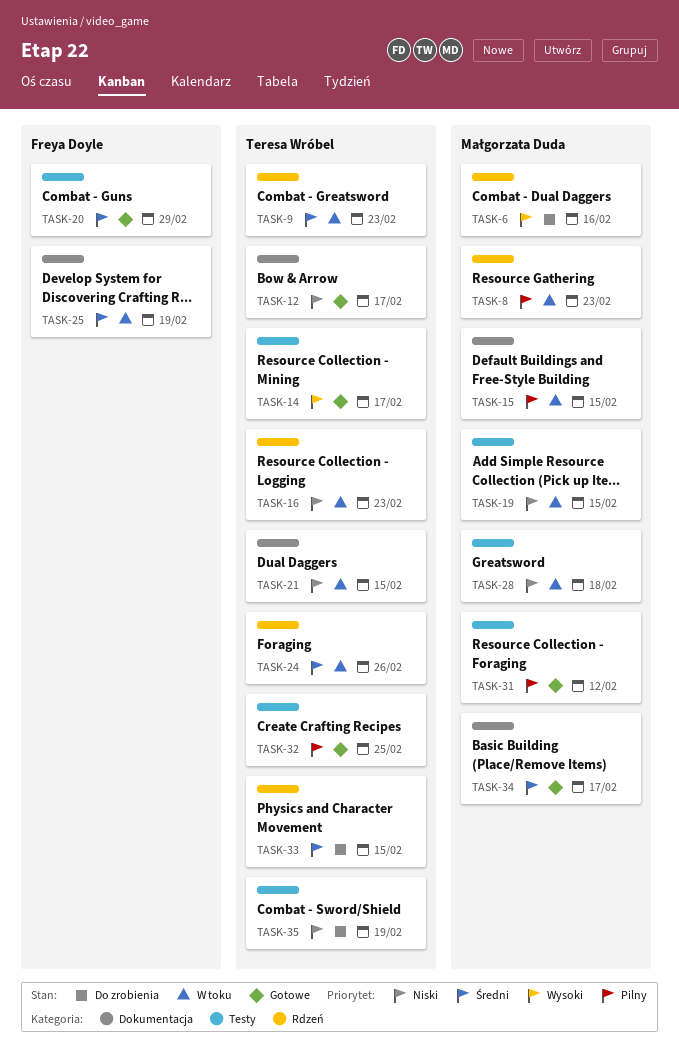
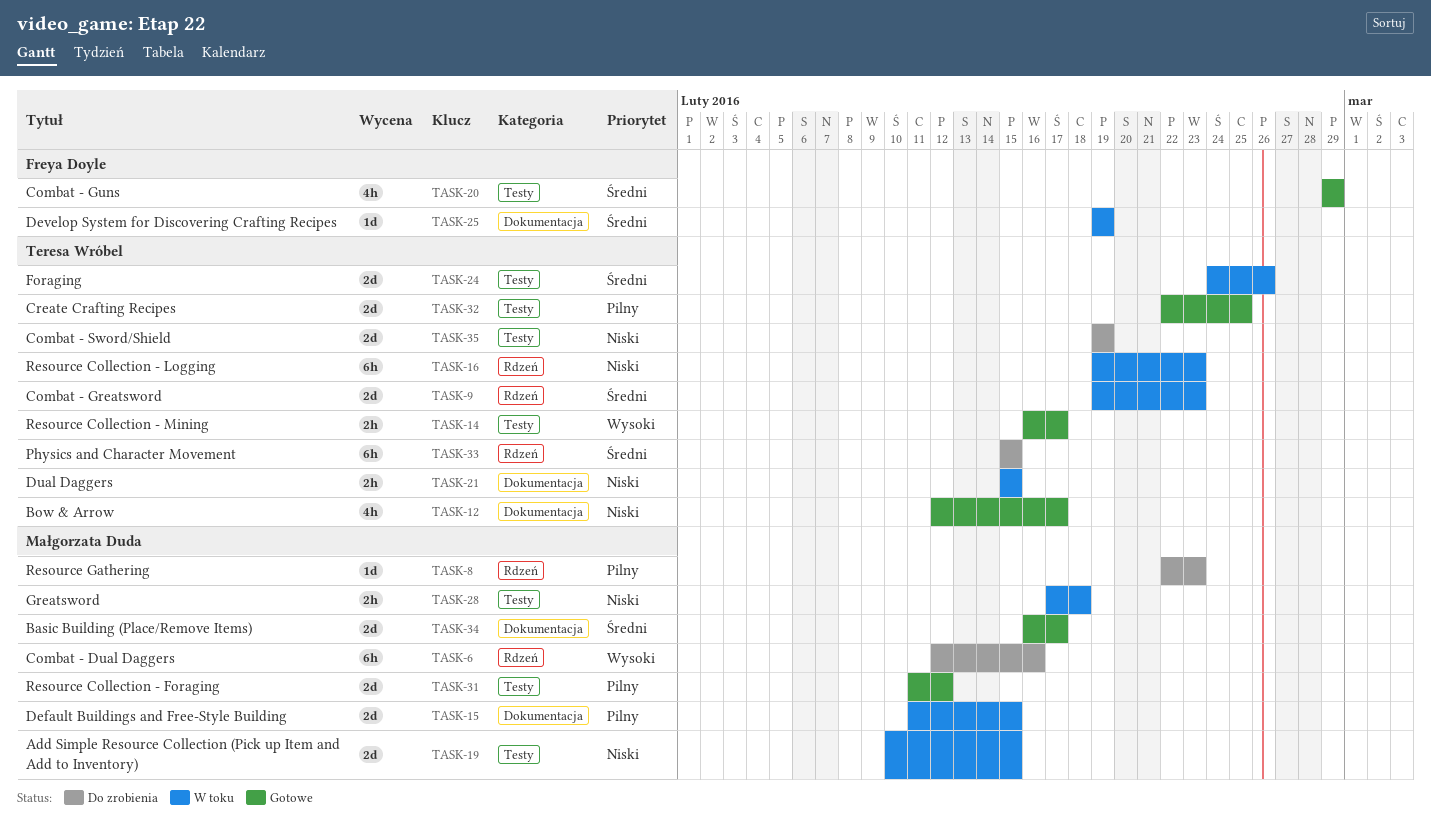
TASK-8, status: W toku -> Do zrobienia
TASK-24, label: Rdzeń -> Testy

